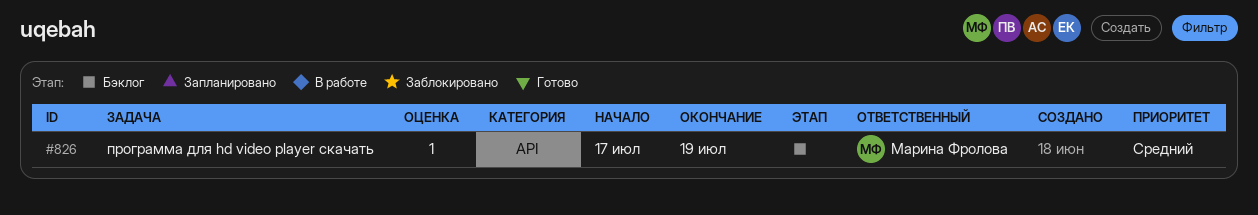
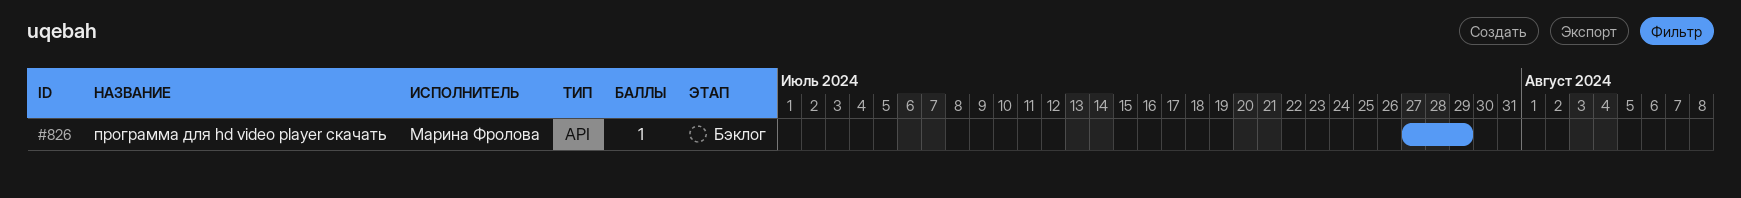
#826, start: Jul 17 -> Jul 27
#826, due: Jul 19 -> Jul 29

